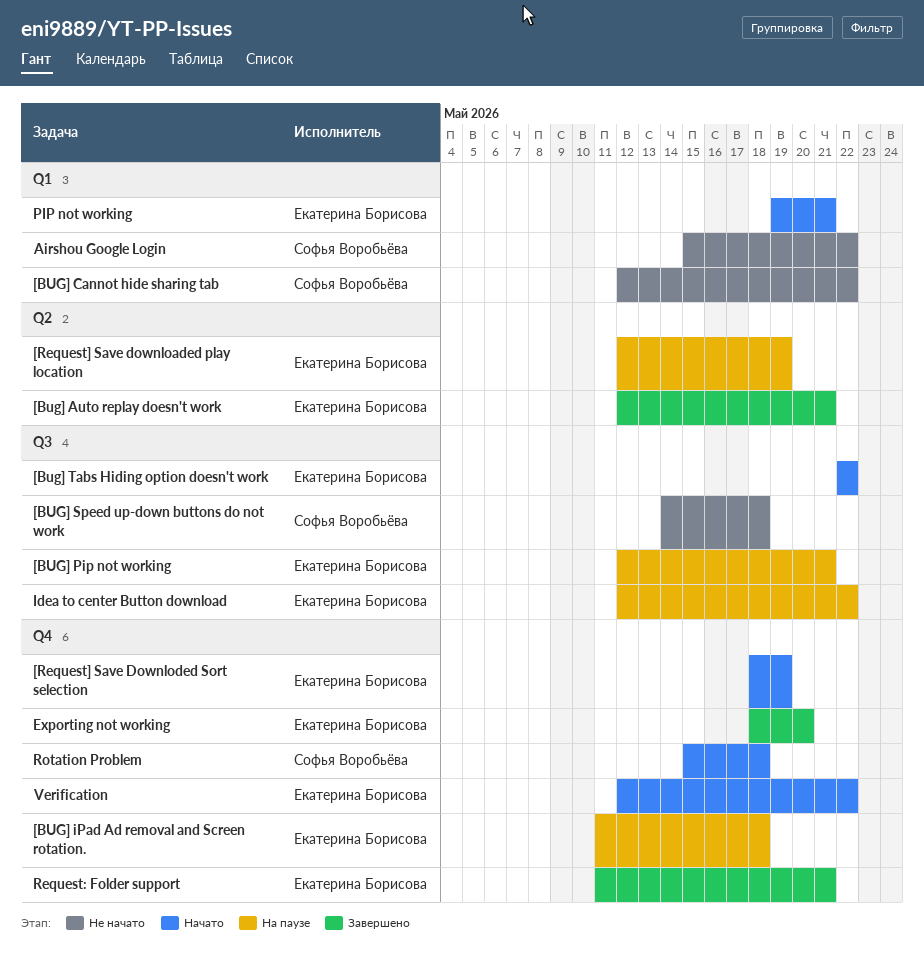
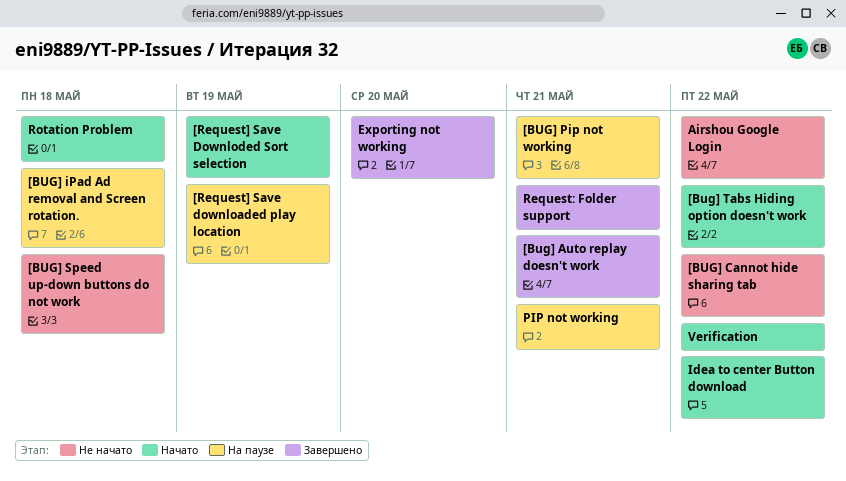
Idea to center Button download, status: На паузе -> Начато
PIP not working, status: Начато -> На паузе

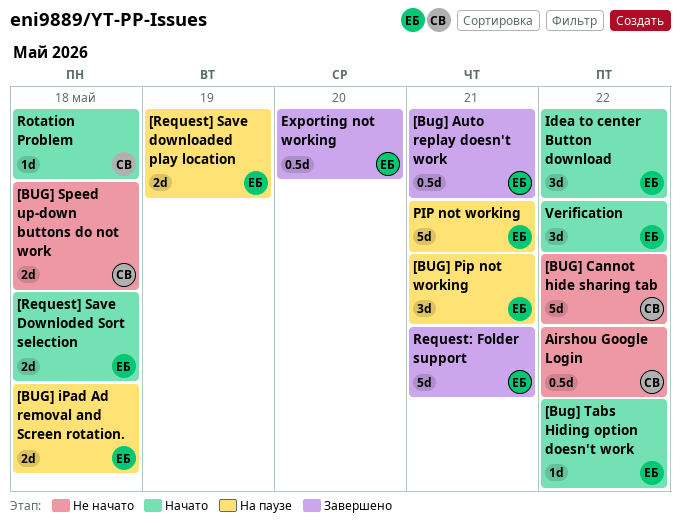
[Request] Save Downloded Sort selection, due: May 19 -> May 18

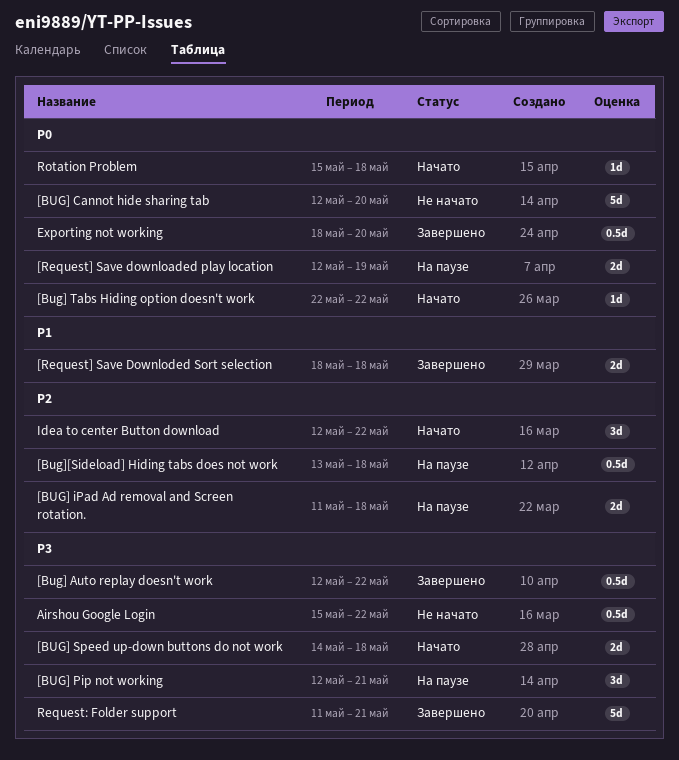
[Bug] Auto replay doesn't work, due: May 21 -> May 22
[BUG] Cannot hide sharing tab, due: May 22 -> May 20
[BUG] Speed up-down buttons do not work, status: Не начато -> Начато
[Bug][Sideload] Hiding tabs does not work: none -> present
[Request] Save Downloded Sort selection, status: Начато -> Завершено
PIP not working: present -> none
Verification: present -> none

